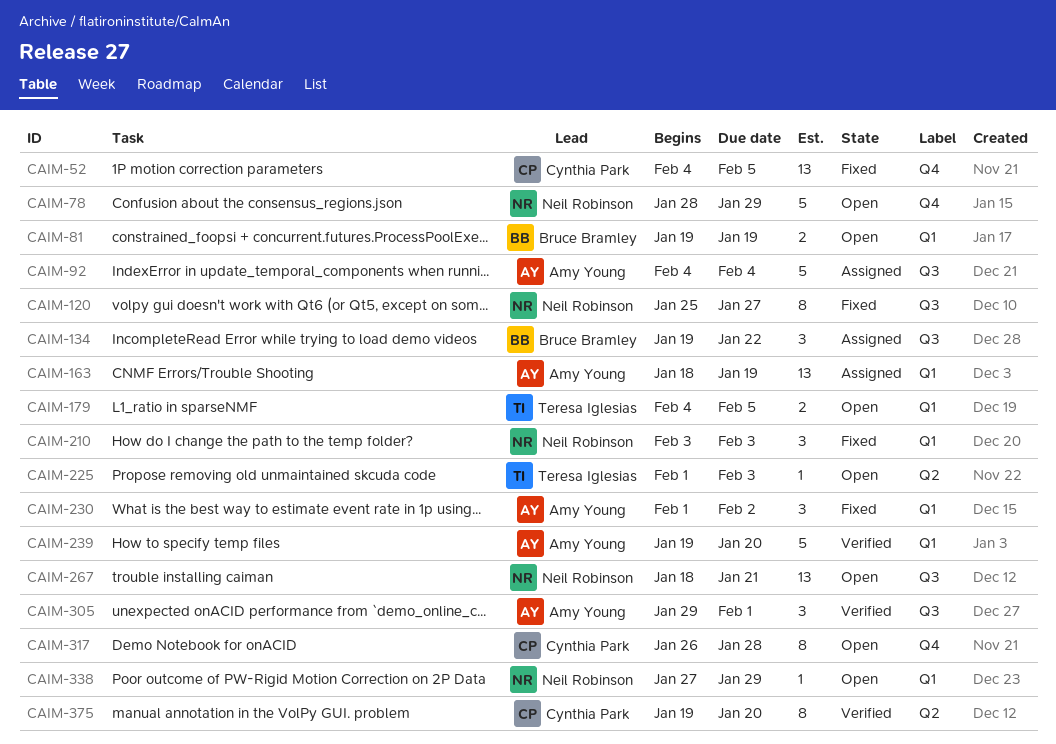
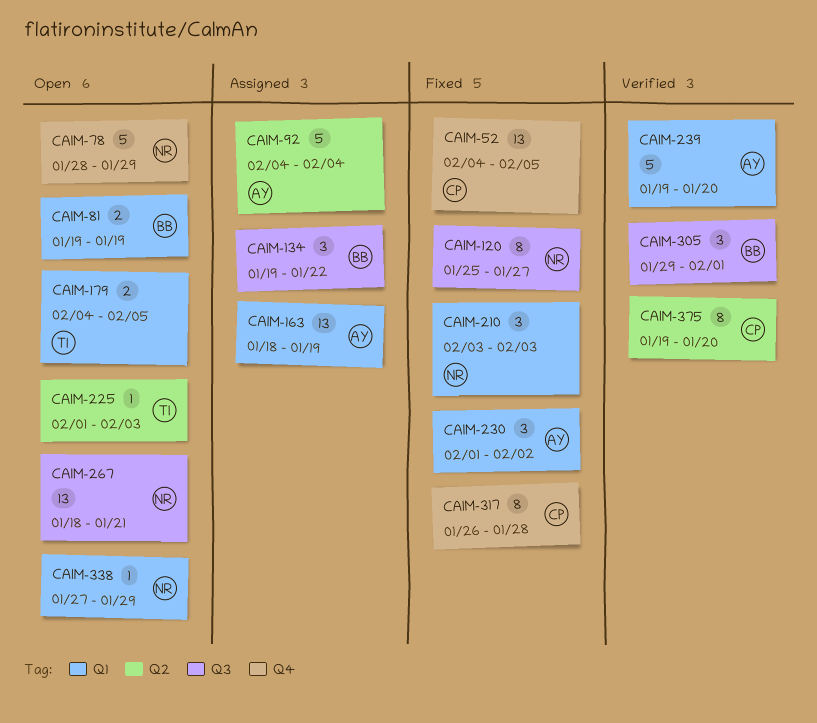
CAIM-92, label: Q3 -> Q2
CAIM-305, owner: Amy Young -> Bruce Bramley
CAIM-317, status: Open -> Fixed

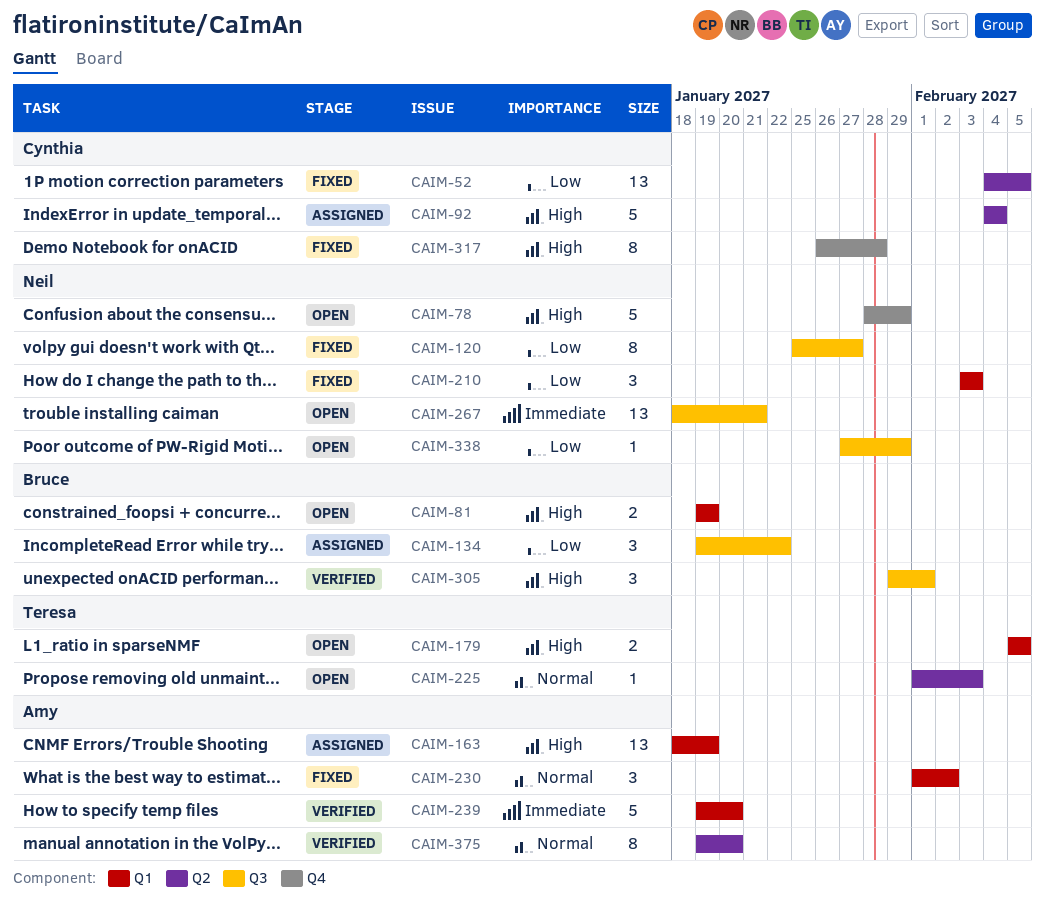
CAIM-52, label: Q4 -> Q2
CAIM-92, owner: Amy -> Cynthia
CAIM-179, start: Feb 4 -> Feb 5
CAIM-338, label: Q1 -> Q3
CAIM-375, owner: Cynthia -> Amy

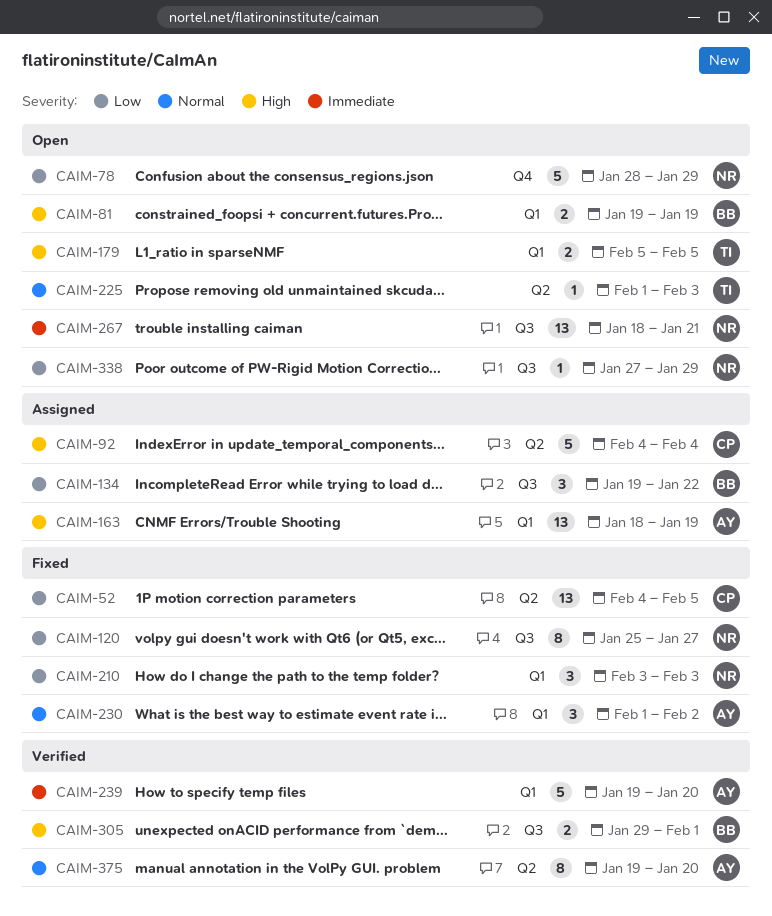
CAIM-78, priority: High -> Low
CAIM-305, estimate: 3 -> 2
CAIM-317: present -> none

